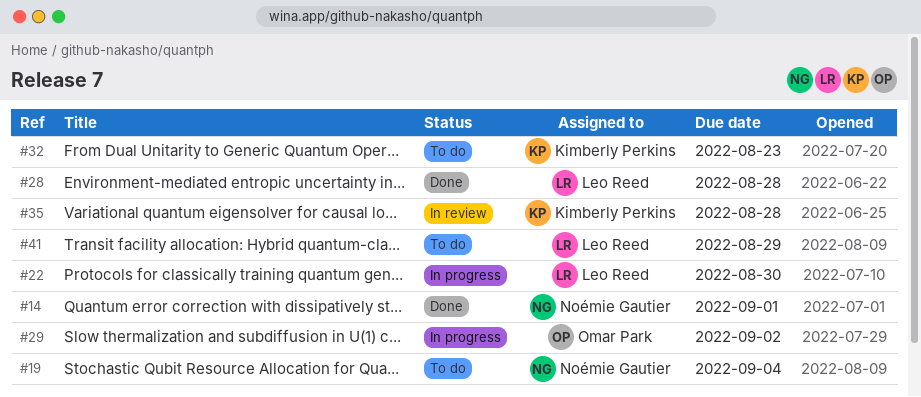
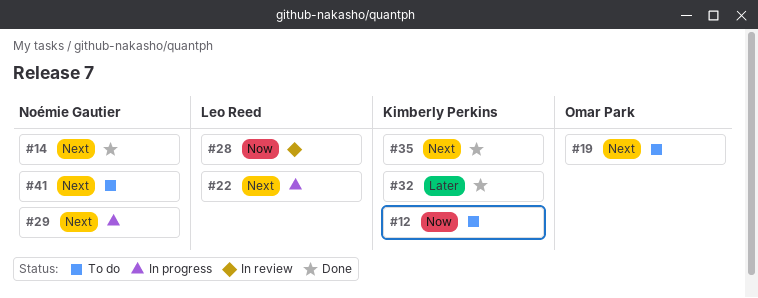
#12: none -> present
#19, owner: Noémie Gautier -> Omar Park
#28, status: Done -> In review
#29, owner: Omar Park -> Noémie Gautier
#32, status: To do -> Done
#35, status: In review -> Done
#41, owner: Leo Reed -> Noémie Gautier

